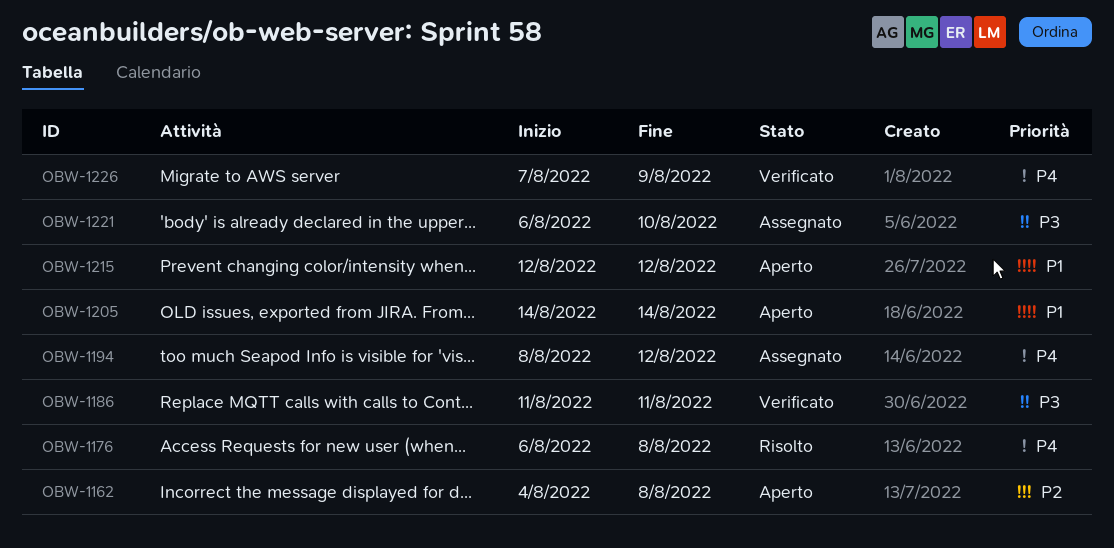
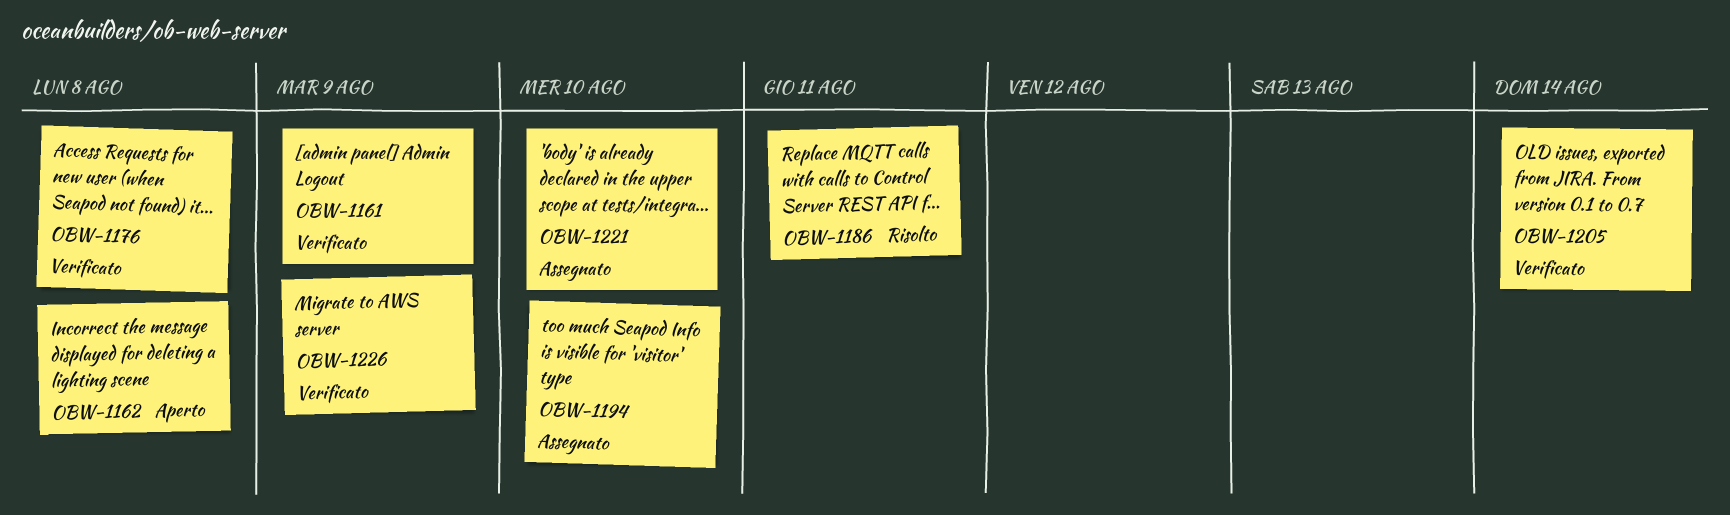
OBW-1161: none -> present
OBW-1176, status: Risolto -> Verificato
OBW-1186, status: Verificato -> Risolto
OBW-1194, due: Aug 12 -> Aug 10
OBW-1205, status: Aperto -> Verificato
OBW-1215: present -> none

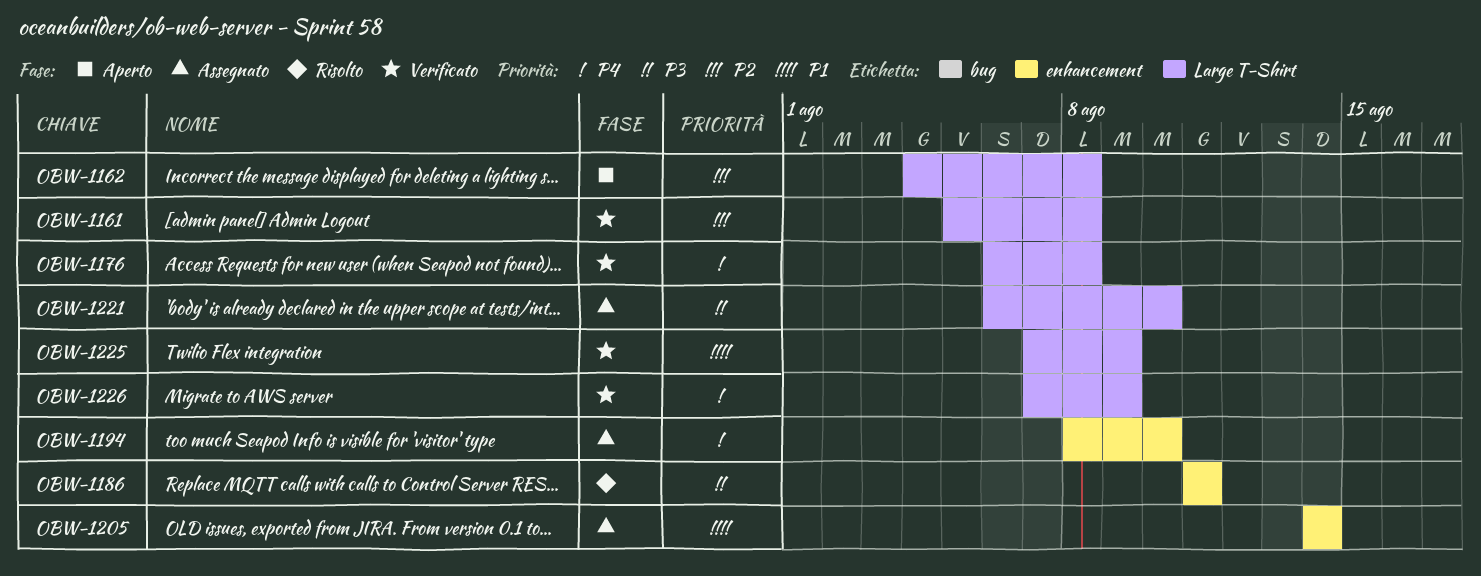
OBW-1161, due: Aug 9 -> Aug 8
OBW-1205, status: Verificato -> Assegnato
OBW-1225: none -> present

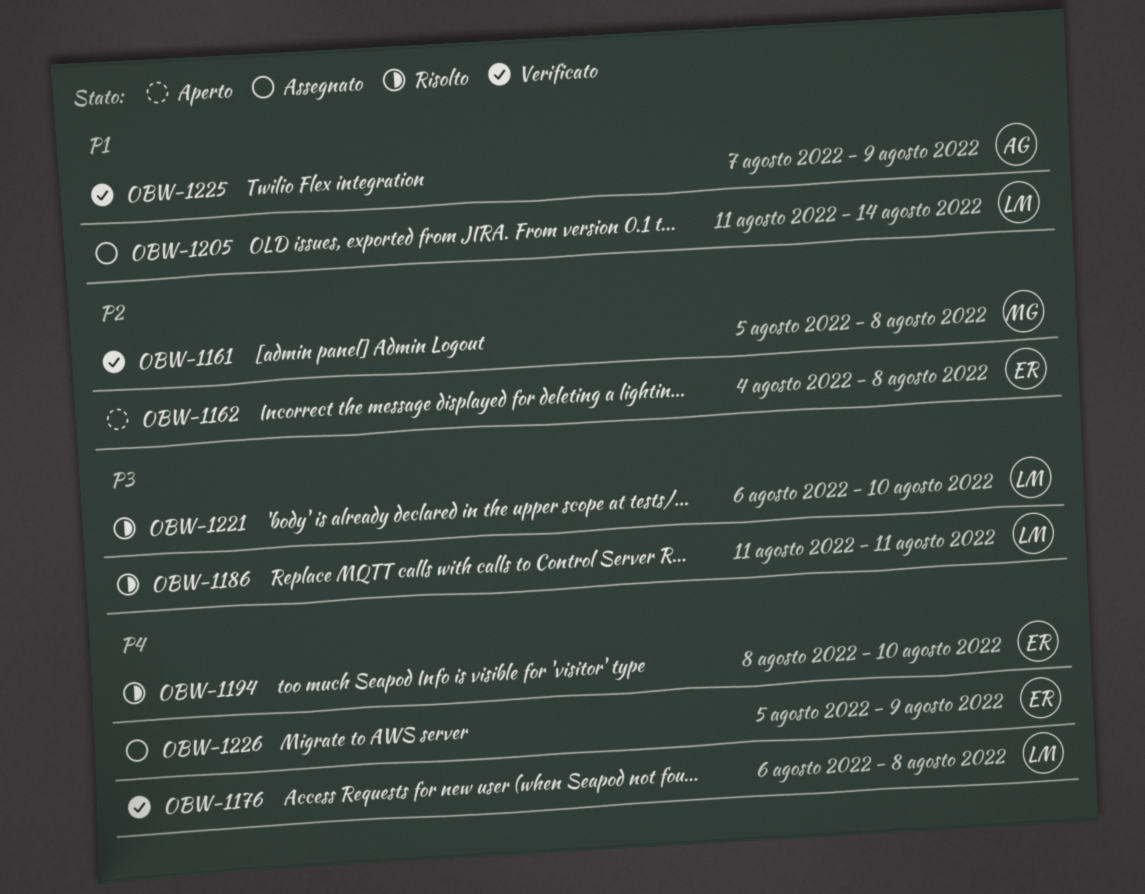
OBW-1194, status: Assegnato -> Risolto
OBW-1205, start: Aug 14 -> Aug 11
OBW-1221, status: Assegnato -> Risolto
OBW-1226, status: Verificato -> Assegnato
OBW-1226, start: Aug 7 -> Aug 5

